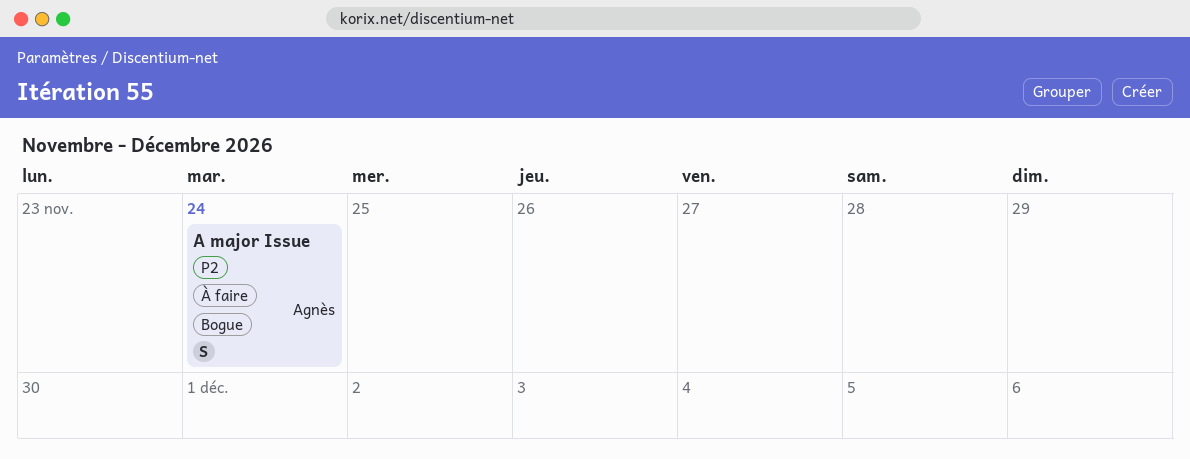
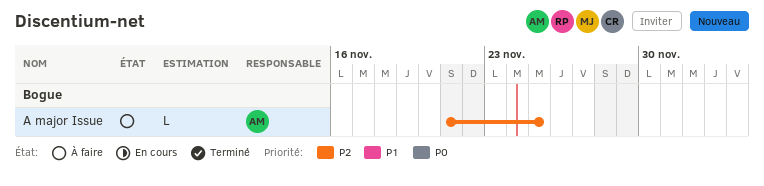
A major Issue, estimate: S -> L
A major Issue, due: Nov 24 -> Nov 25

